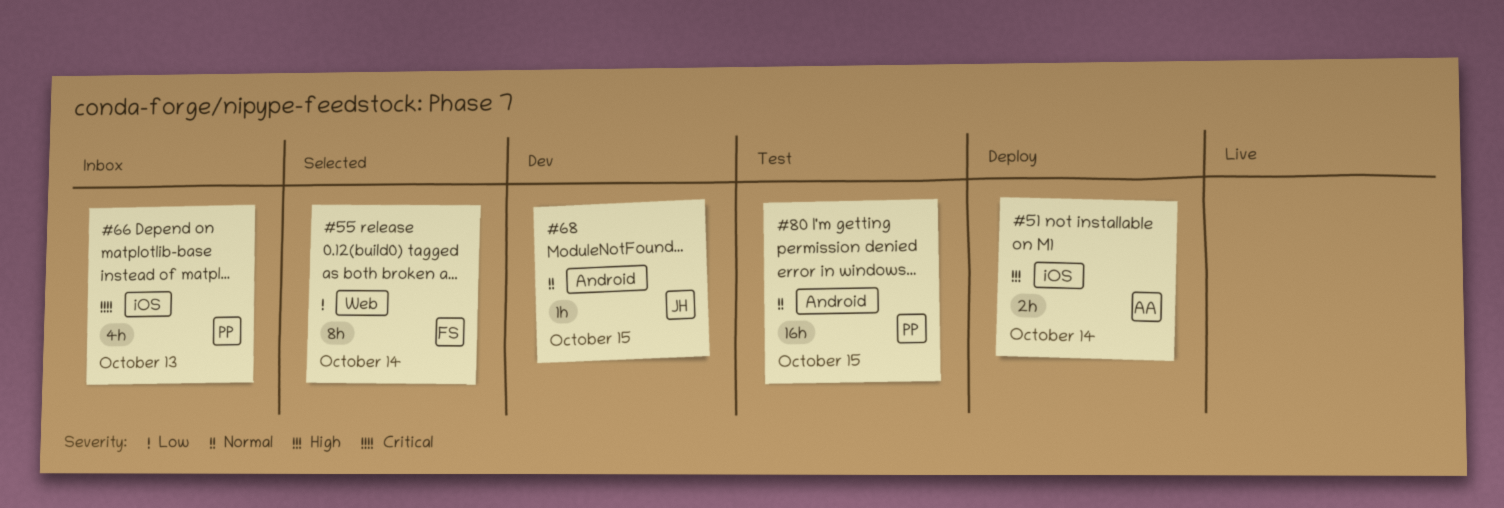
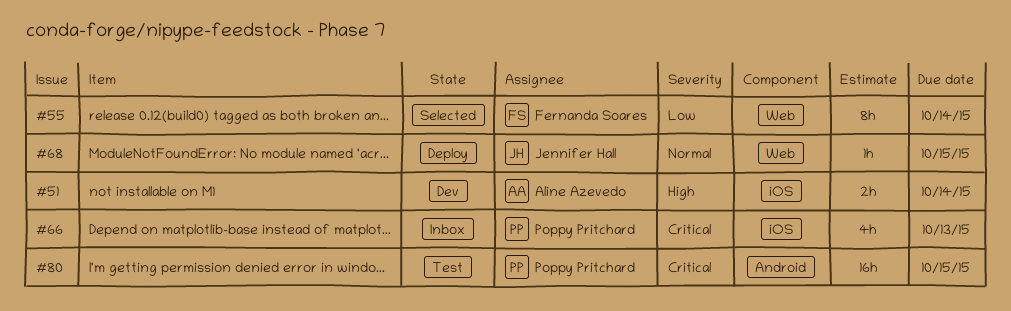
#51, status: Deploy -> Dev
#68, status: Dev -> Deploy
#68, label: Android -> Web
#80, priority: Normal -> Critical

